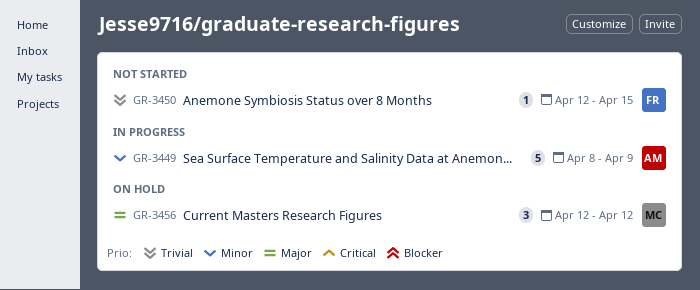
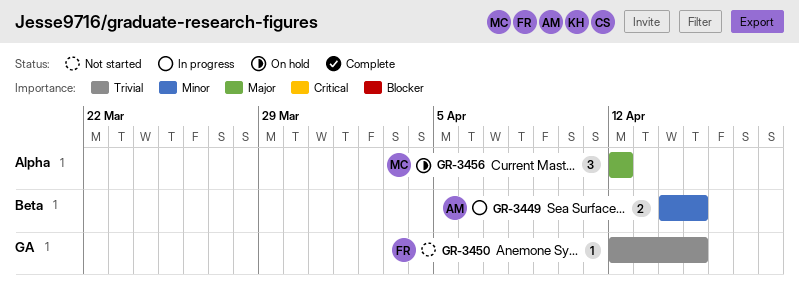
GR-3449, estimate: 5 -> 2
GR-3449, start: Apr 8 -> Apr 14
GR-3449, due: Apr 9 -> Apr 15

